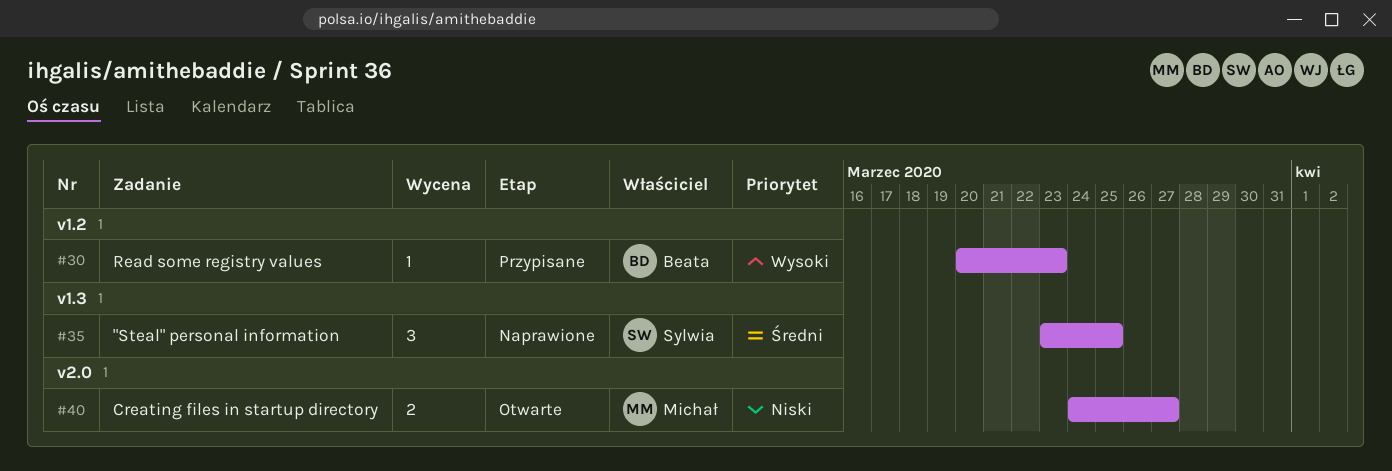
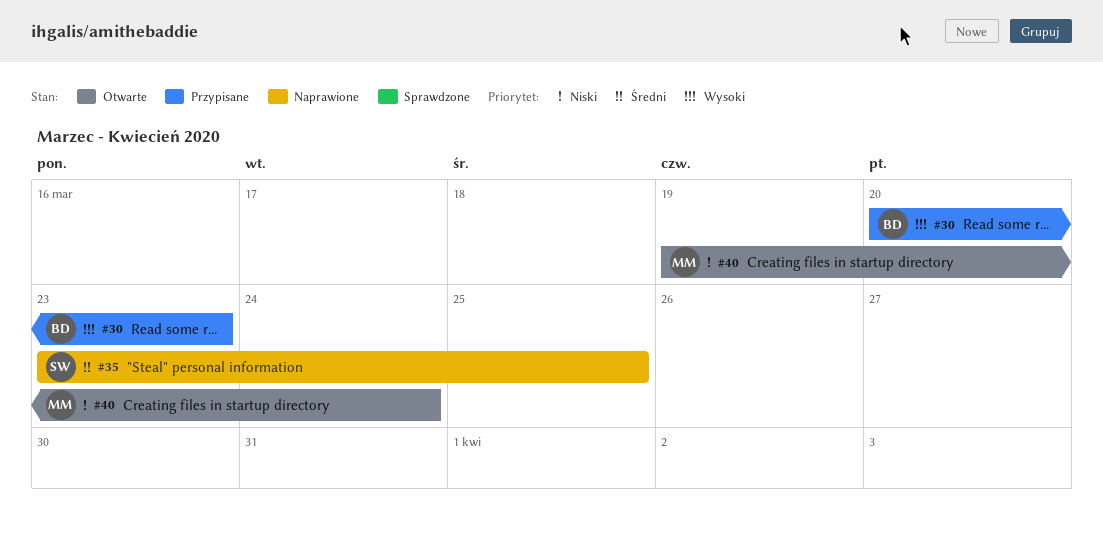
#40, start: Mar 24 -> Mar 19
#40, due: Mar 27 -> Mar 24

